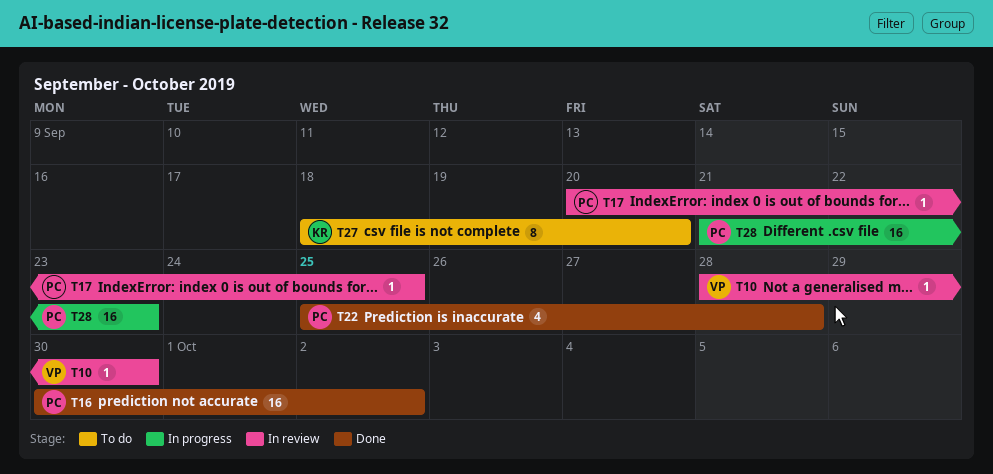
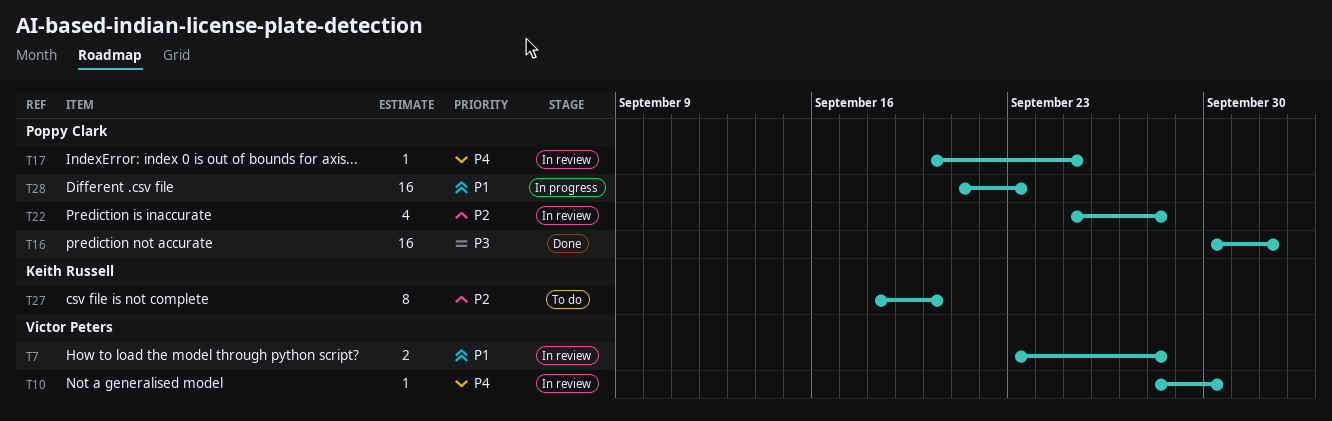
T7: none -> present
T22, status: Done -> In review

